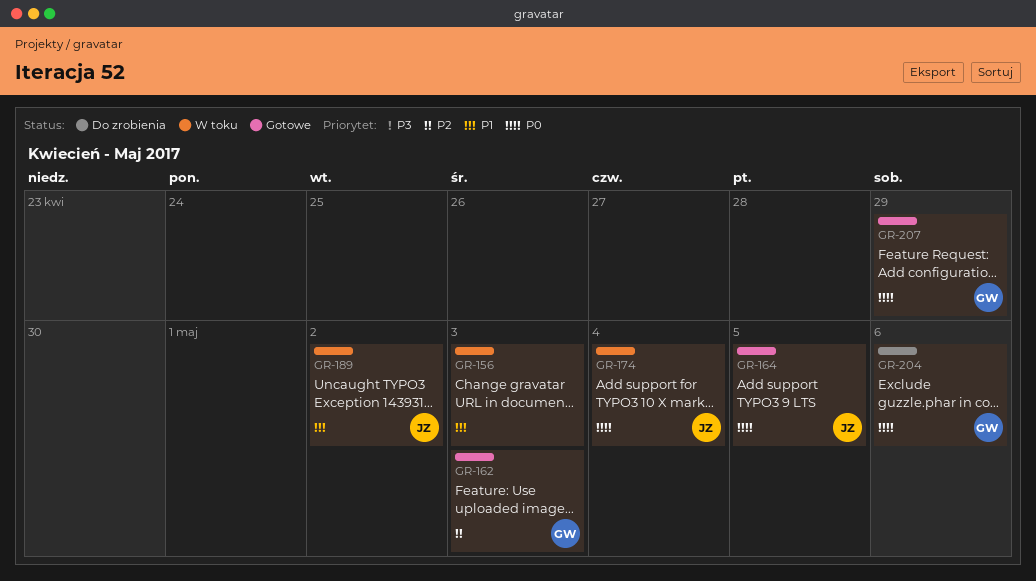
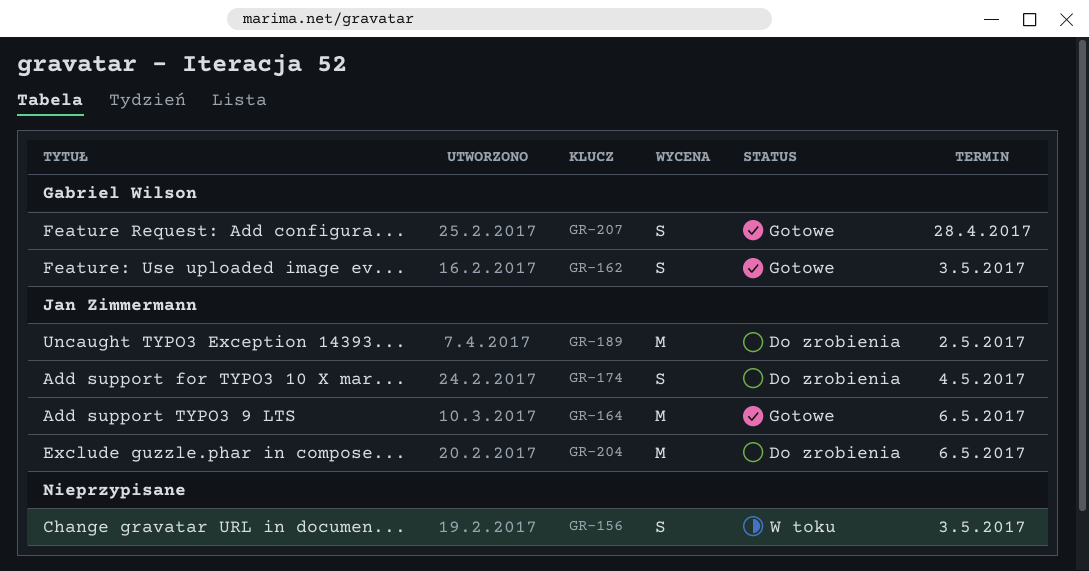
GR-164, due: May 5 -> May 6
GR-174, status: W toku -> Do zrobienia
GR-189, status: W toku -> Do zrobienia
GR-204, owner: Gabriel Wilson -> Jan Zimmermann
GR-207, due: Apr 29 -> Apr 28

